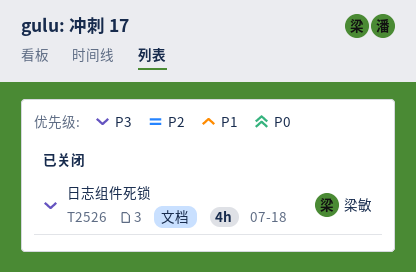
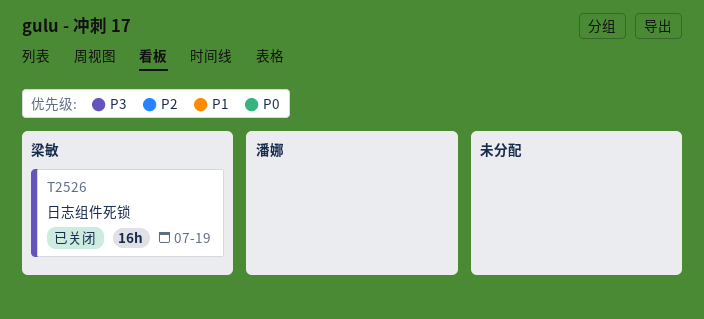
T2526, estimate: 4h -> 16h
T2526, due: Jul 18 -> Jul 19

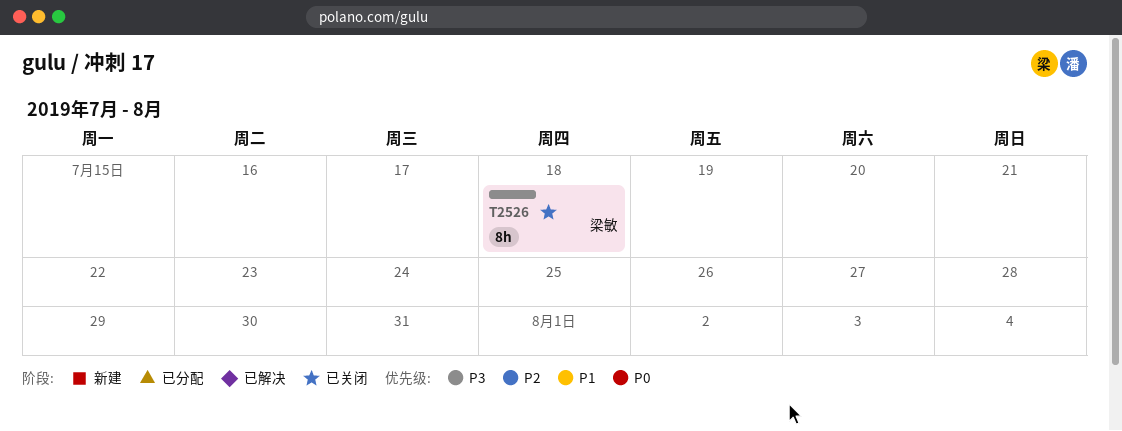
T2526, estimate: 16h -> 8h
T2526, due: Jul 19 -> Jul 18

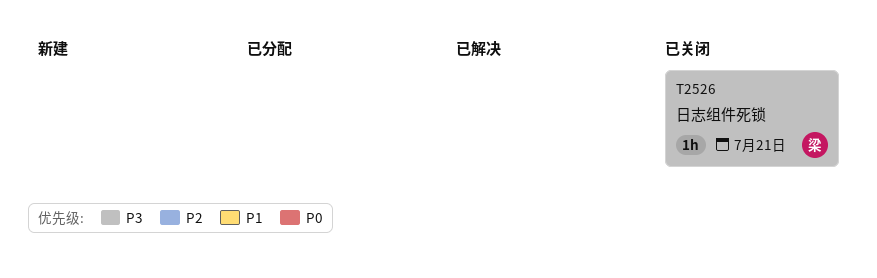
T2526, estimate: 8h -> 1h
T2526, due: Jul 18 -> Jul 21

